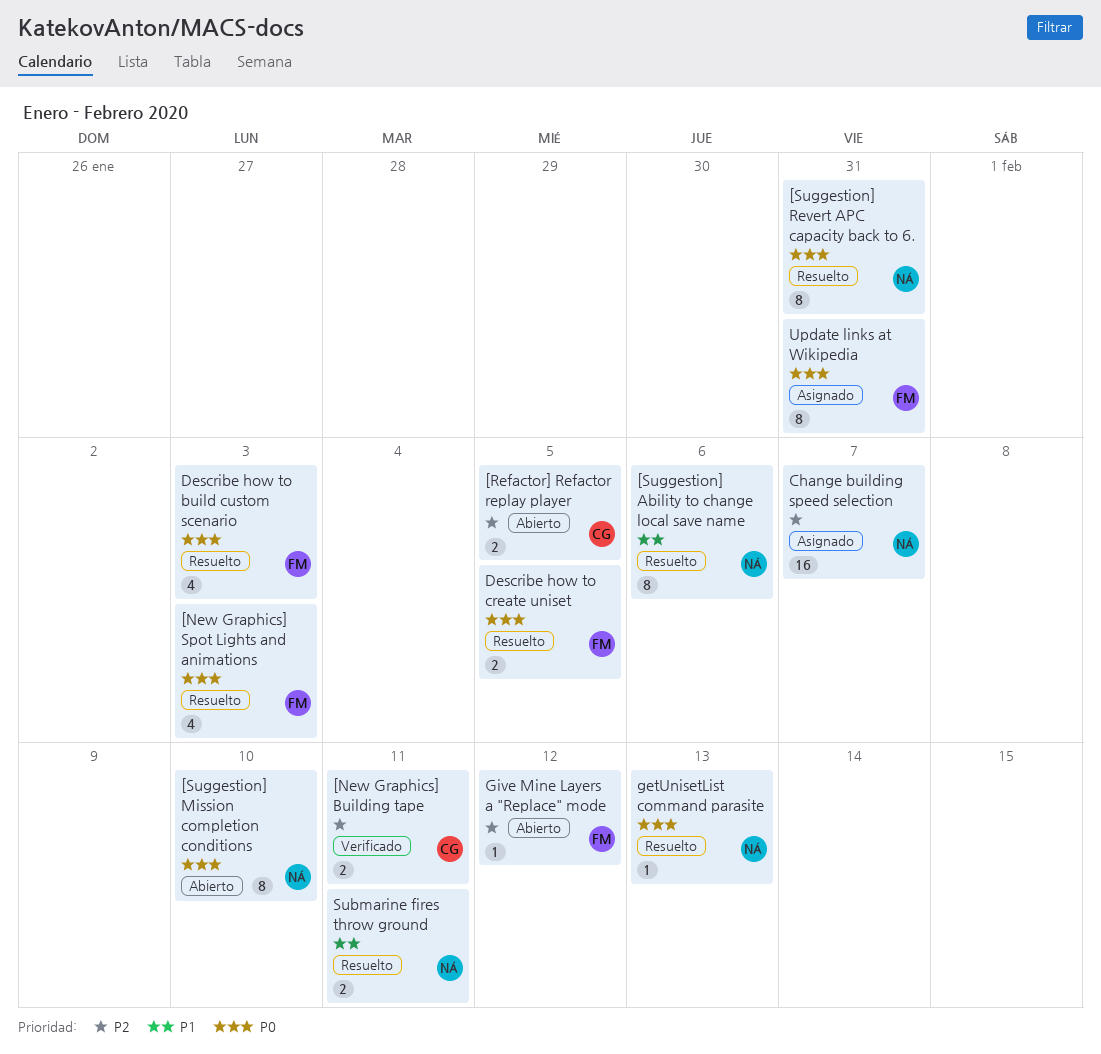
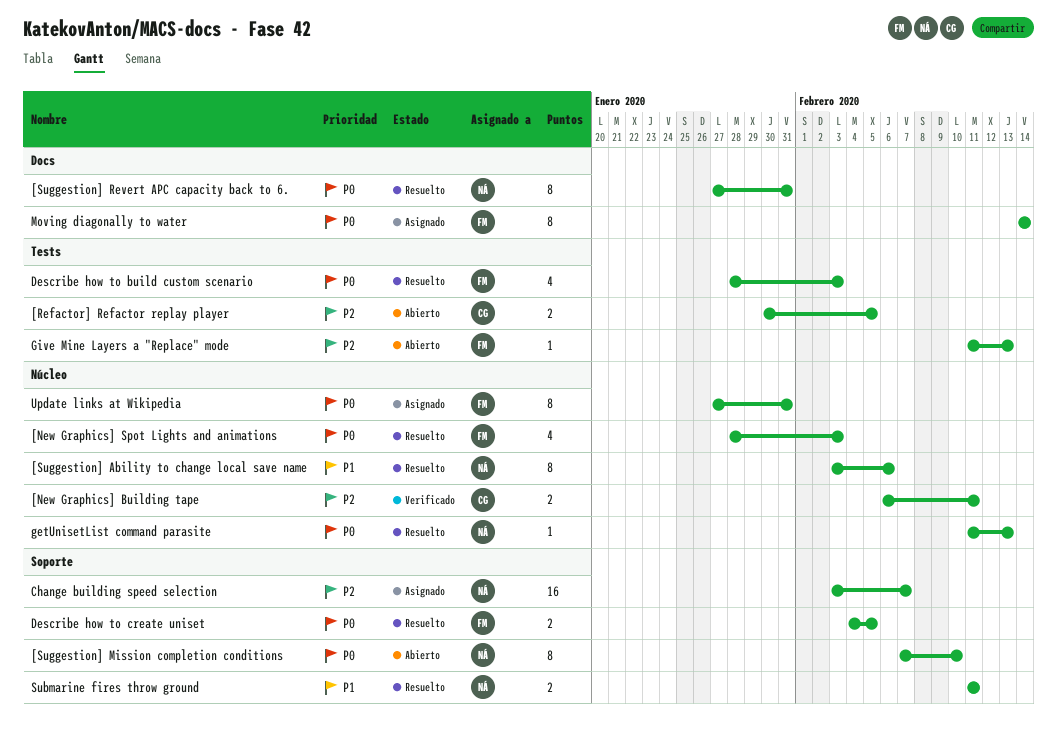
Give Mine Layers a "Replace" mode, due: Feb 12 -> Feb 13
Moving diagonally to water: none -> present

